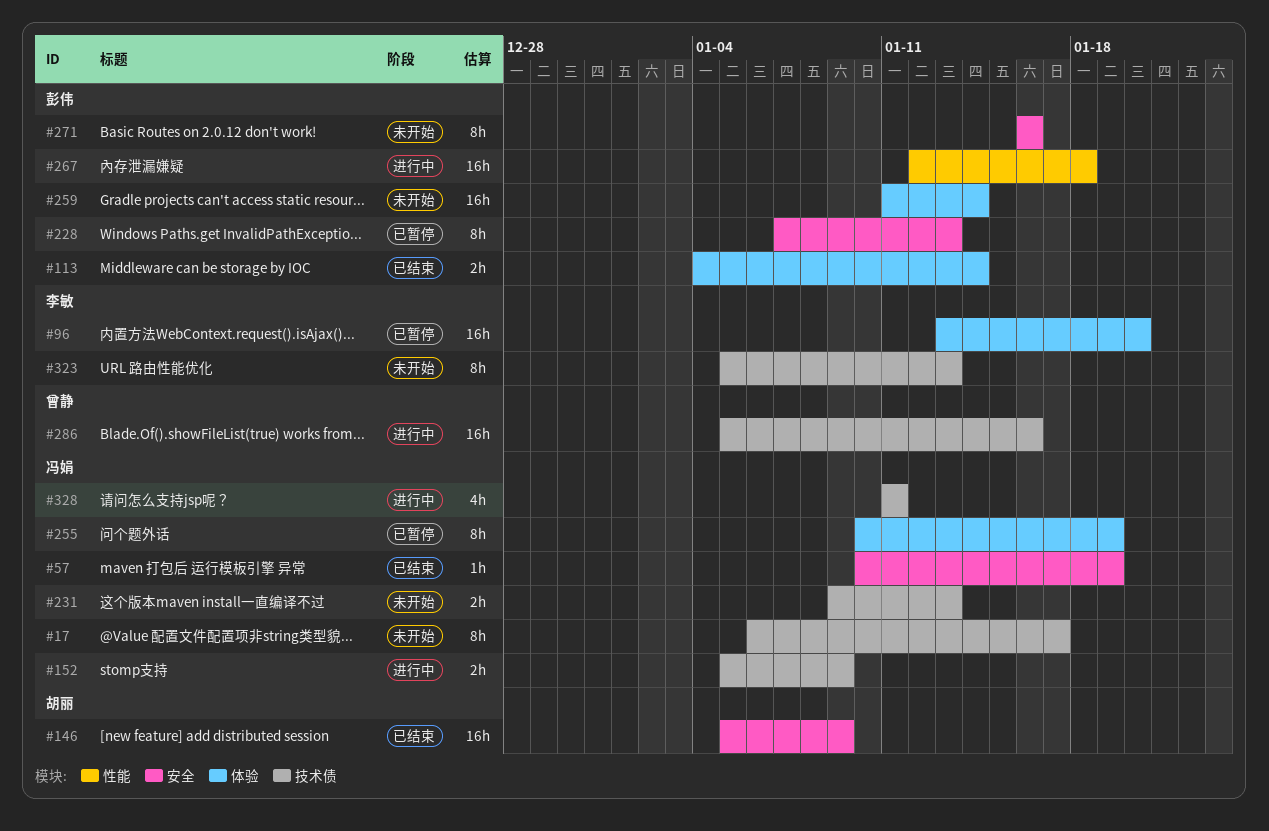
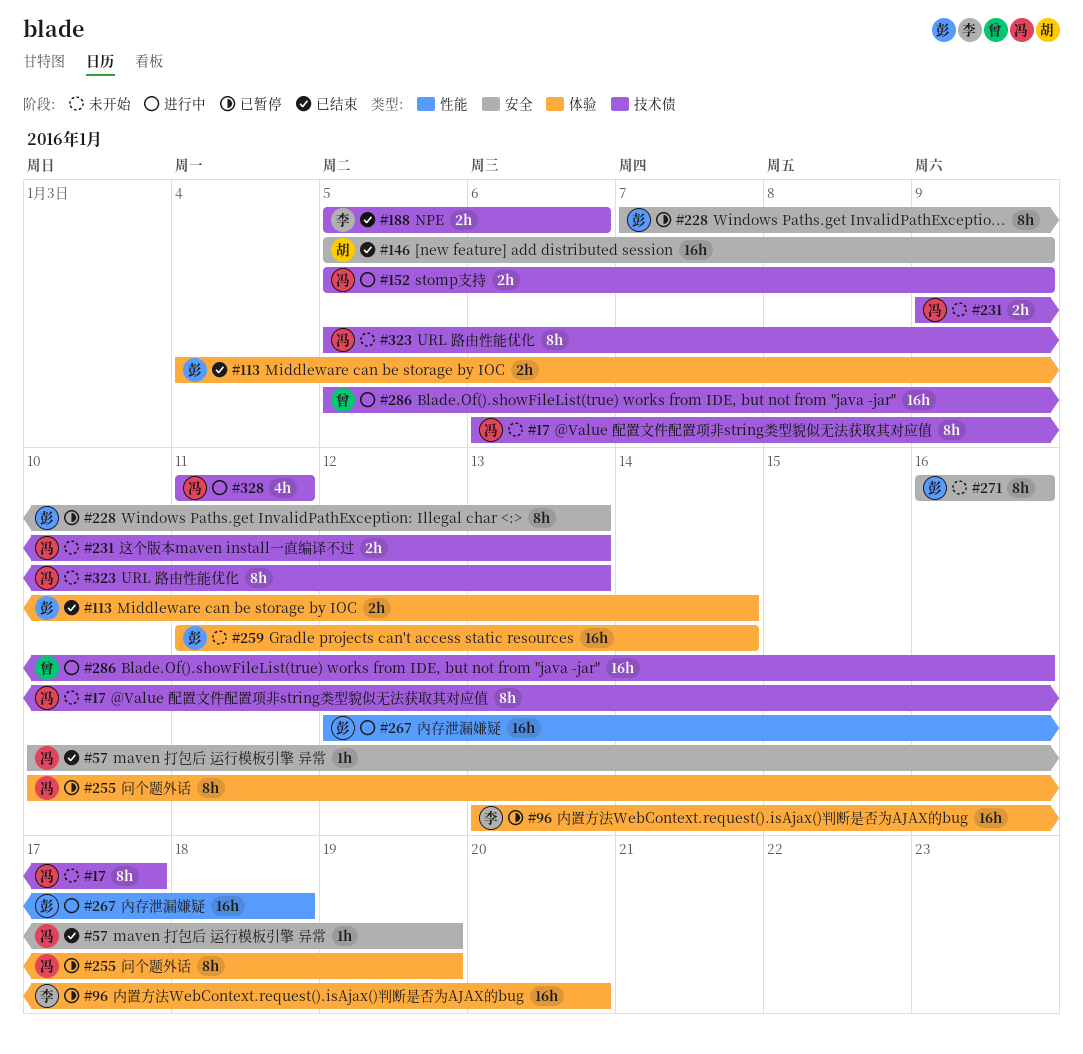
#188: none -> present
#323, owner: 李敏 -> 冯娟

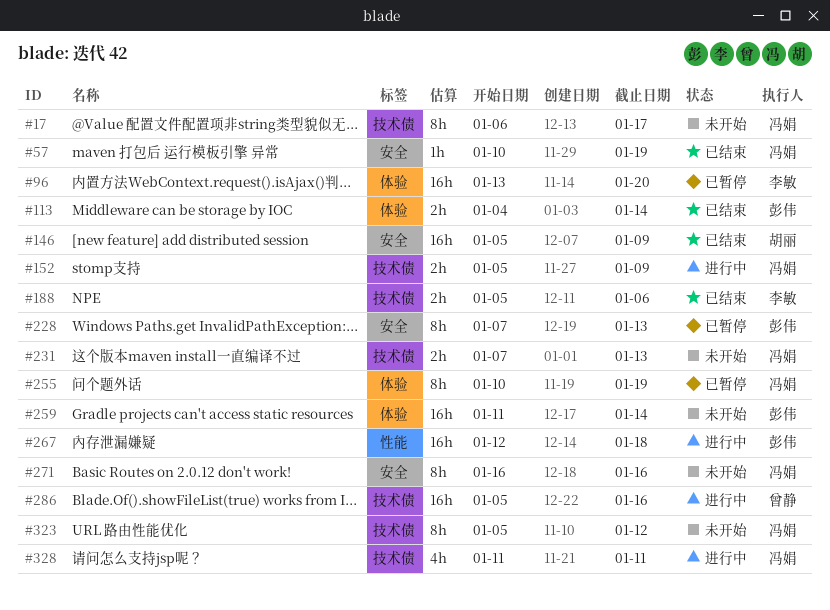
#231, start: Jan 9 -> Jan 7
#271, owner: 彭伟 -> 冯娟
#323, due: Jan 13 -> Jan 12

